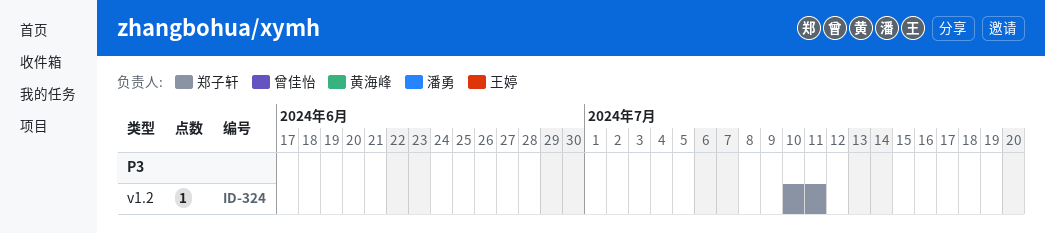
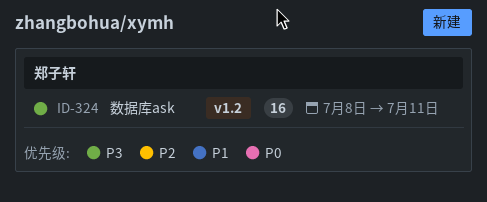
ID-324, estimate: 1 -> 16
ID-324, start: Jul 10 -> Jul 8

